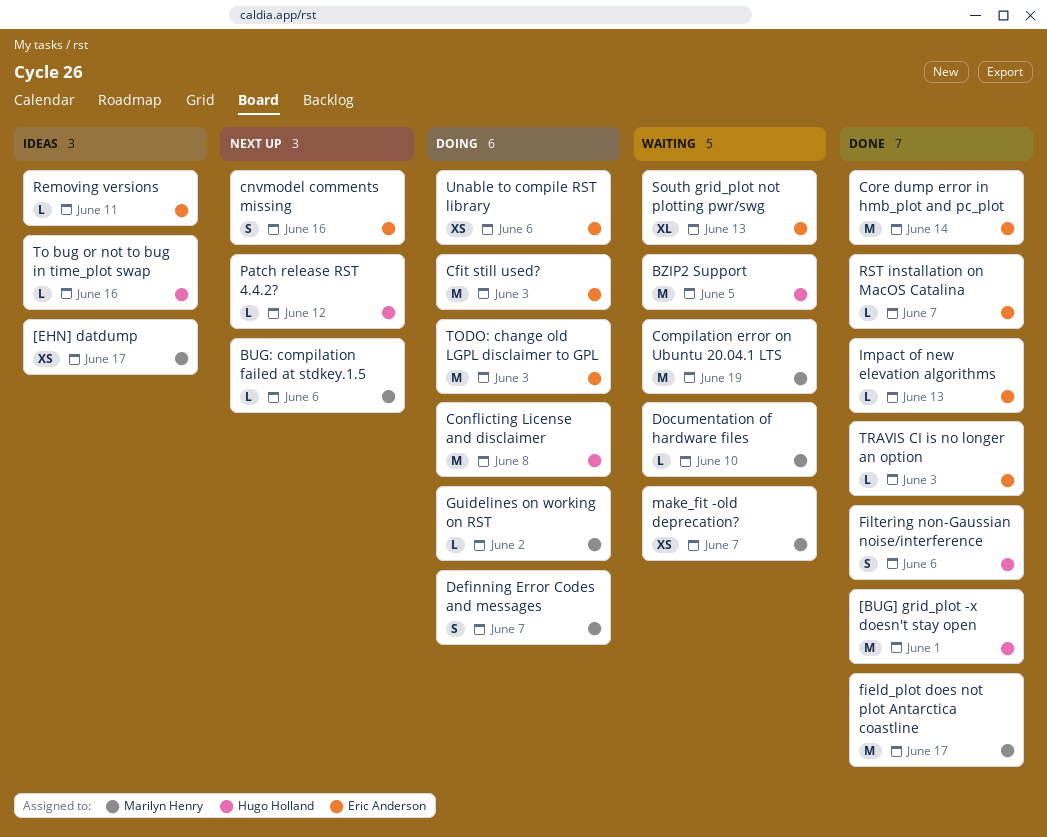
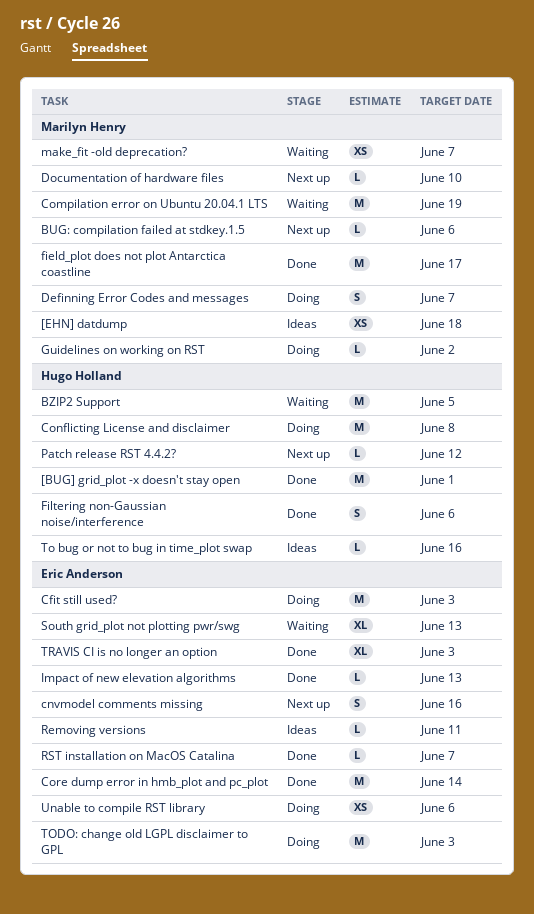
[EHN] datdump, due: Jun 17 -> Jun 18
Documentation of hardware files, status: Waiting -> Next up
TRAVIS CI is no longer an option, estimate: L -> XL

